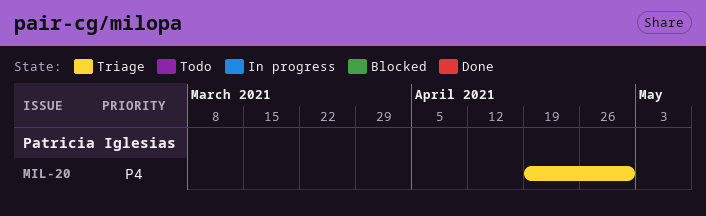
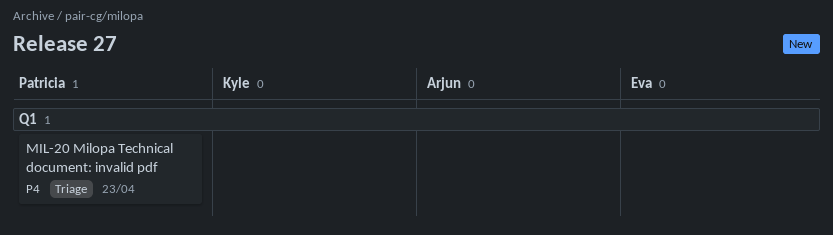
MIL-20, due: Apr 30 -> Apr 23

